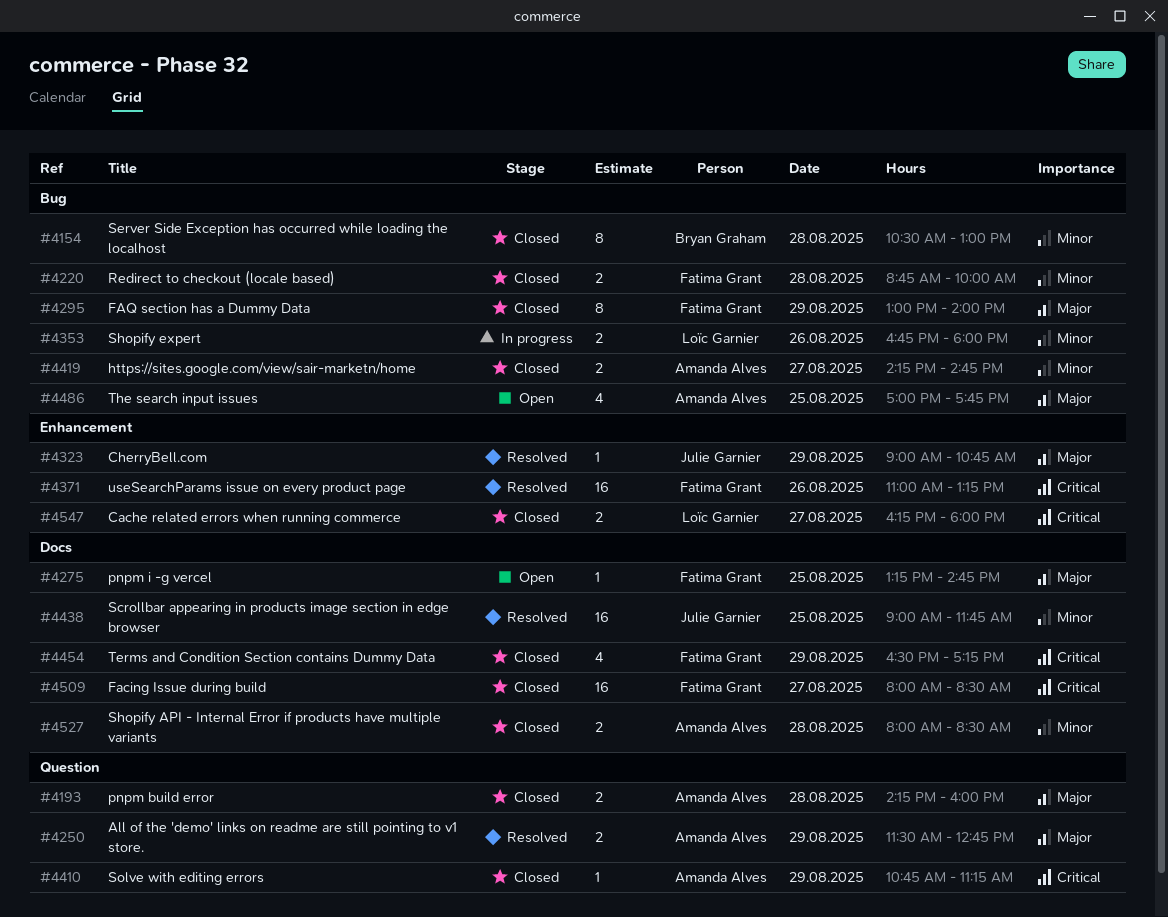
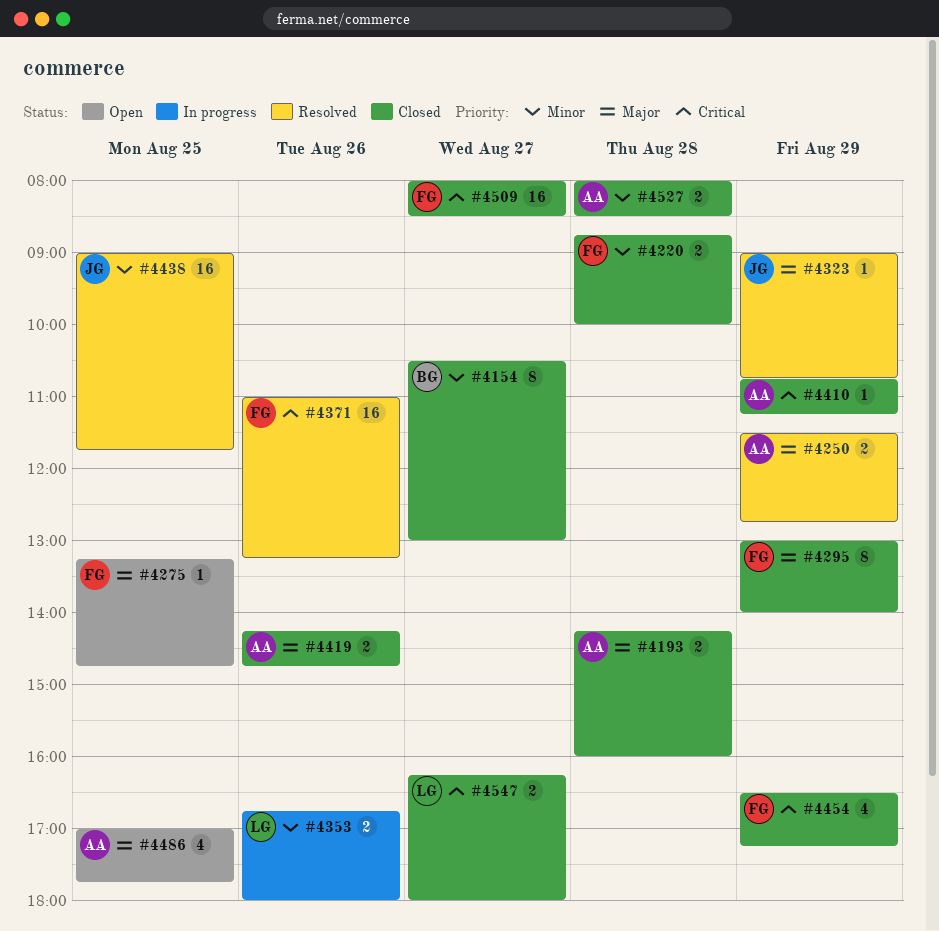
#4154, day: Aug 28 -> Aug 27
#4419, priority: Minor -> Major
#4419, day: Aug 27 -> Aug 26

